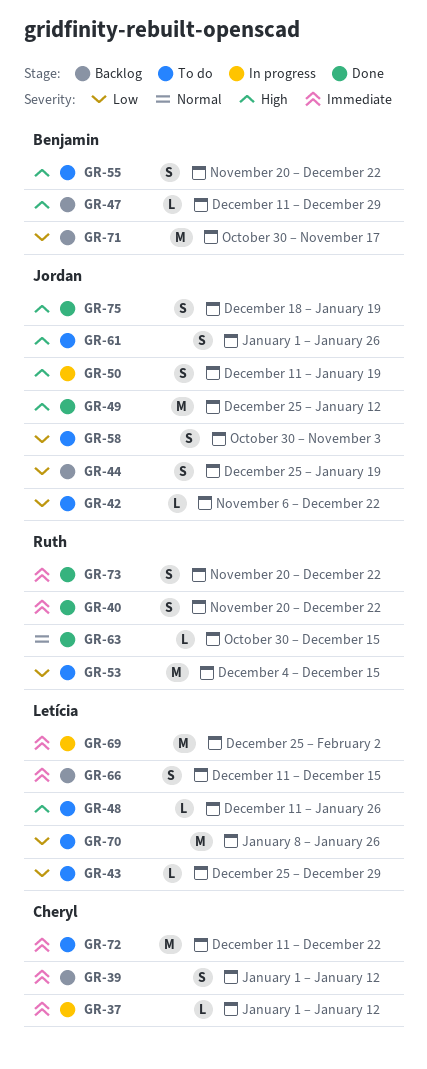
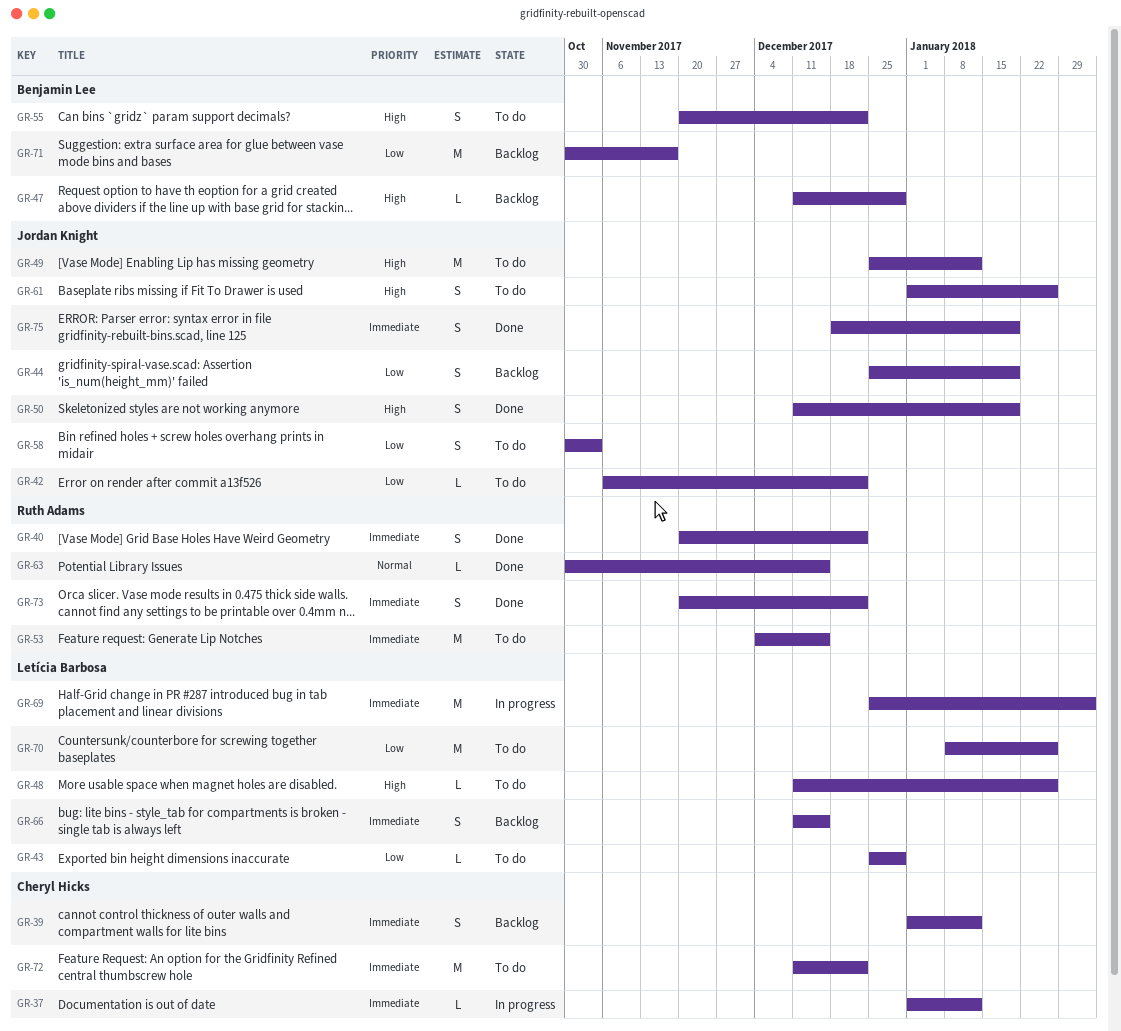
GR-49, status: Done -> To do
GR-50, status: In progress -> Done
GR-53, priority: Low -> Immediate
GR-75, priority: High -> Immediate

